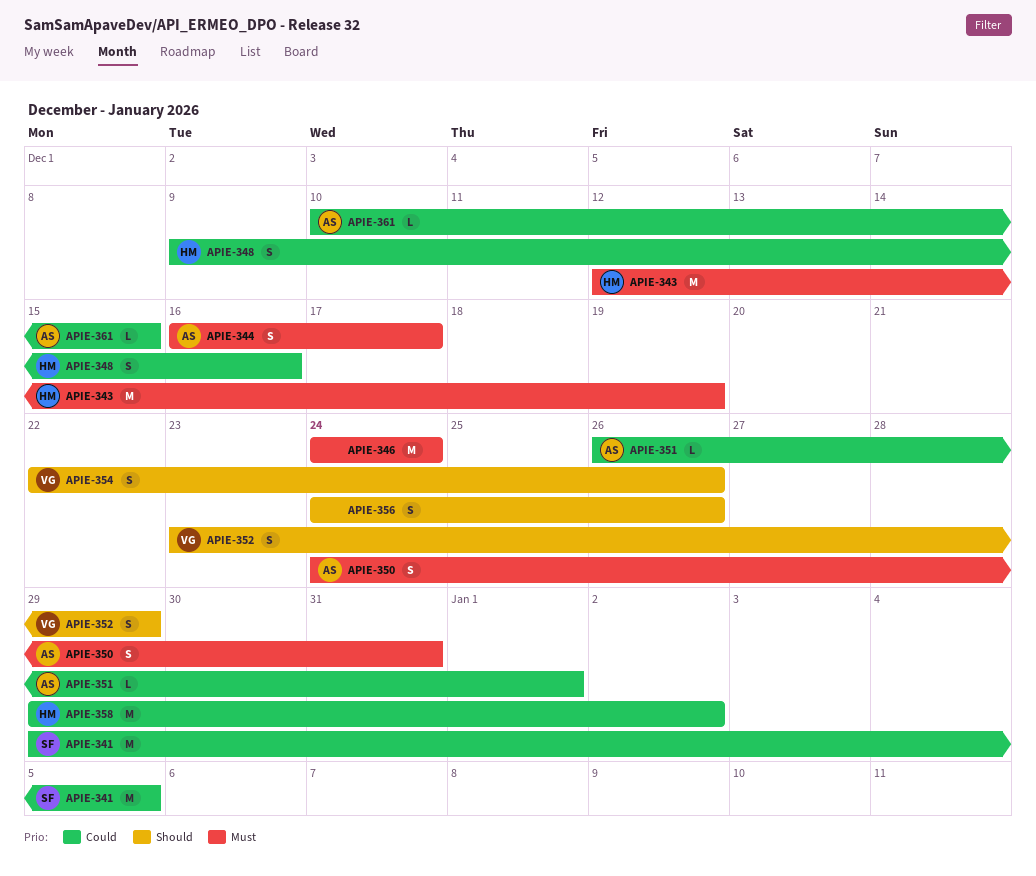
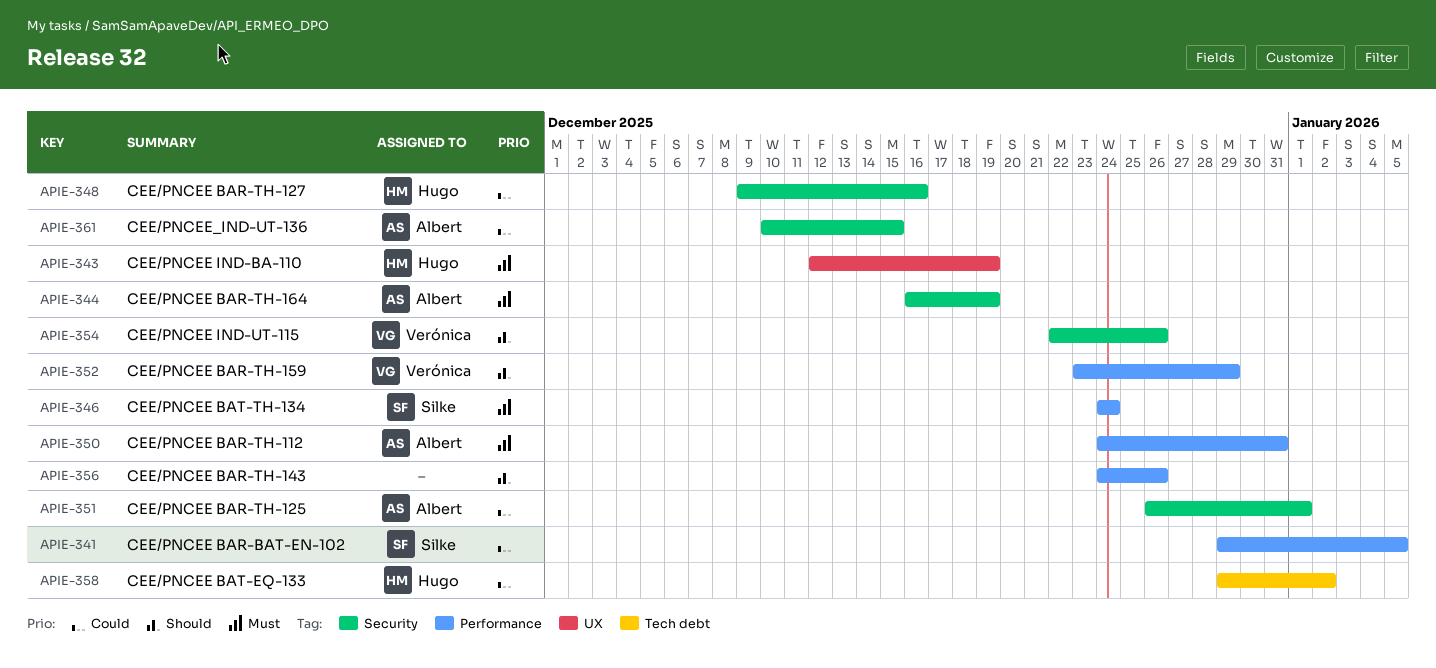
APIE-344, due: Dec 17 -> Dec 19
APIE-346, owner: none -> Silke

